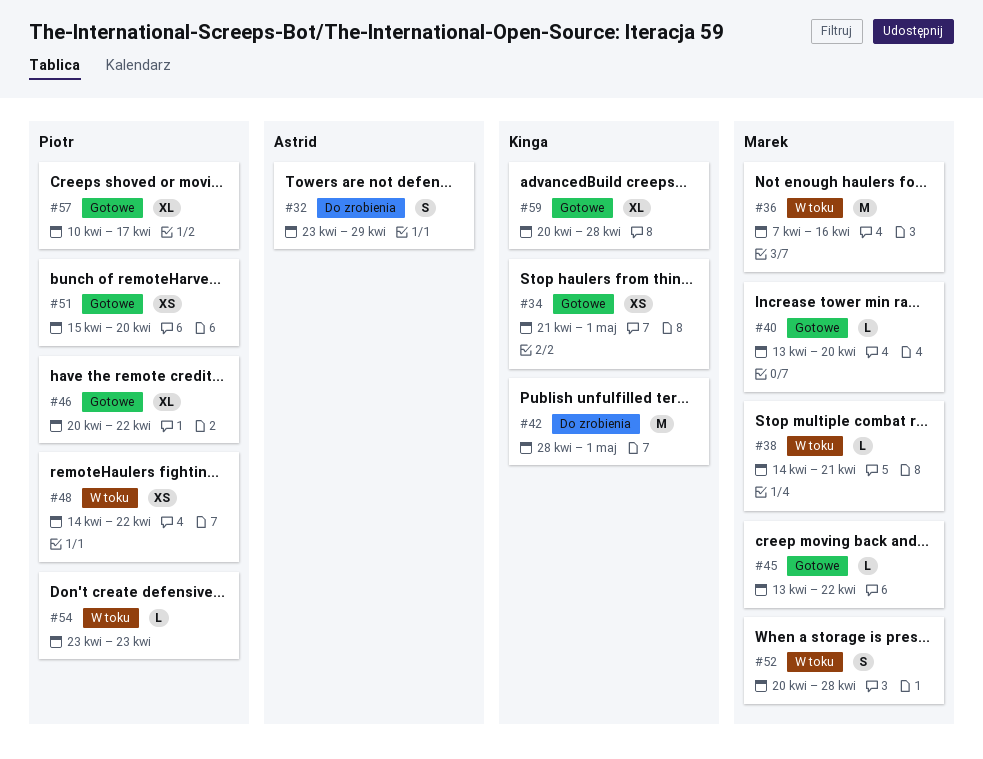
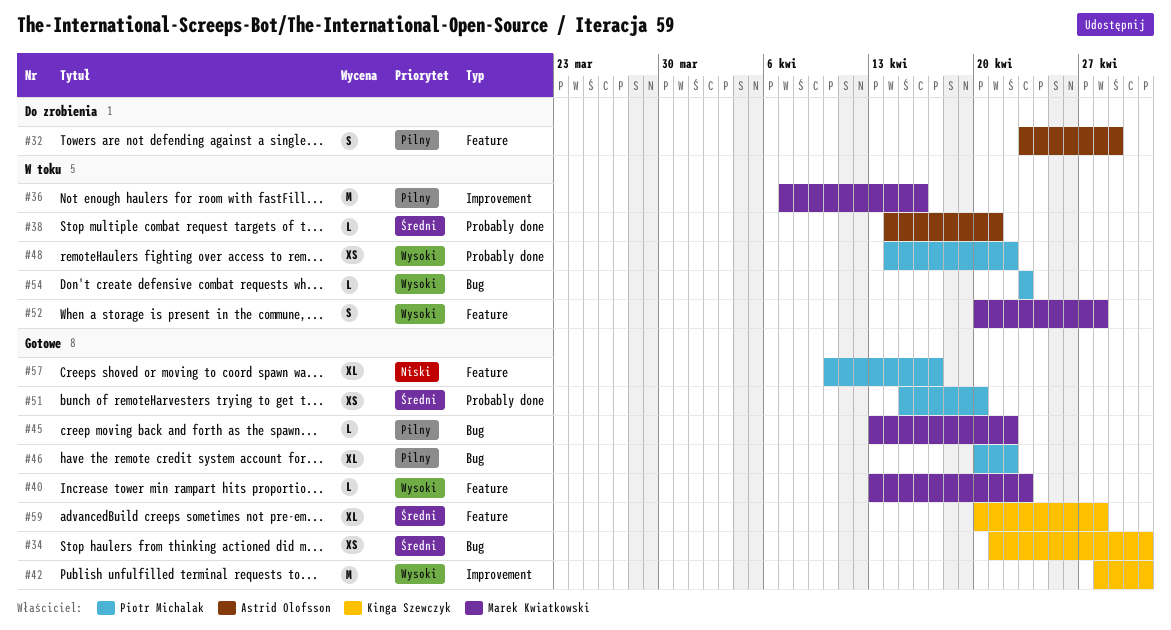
#38, owner: Marek Kwiatkowski -> Astrid Olofsson
#40, due: Apr 20 -> Apr 23
#42, status: Do zrobienia -> Gotowe

